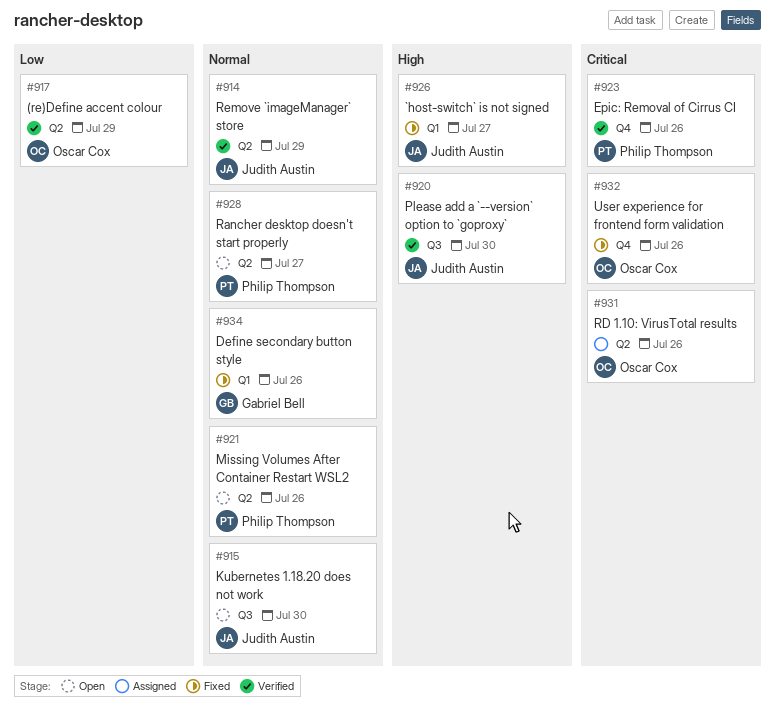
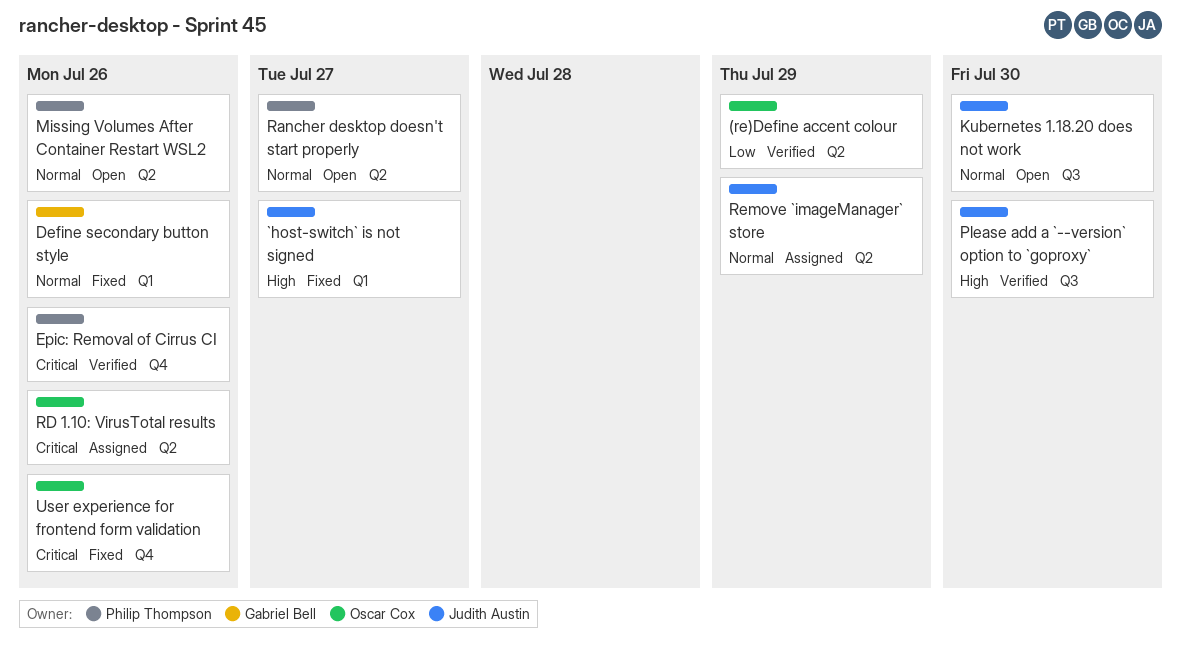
Remove `imageManager` store, status: Verified -> Assigned

